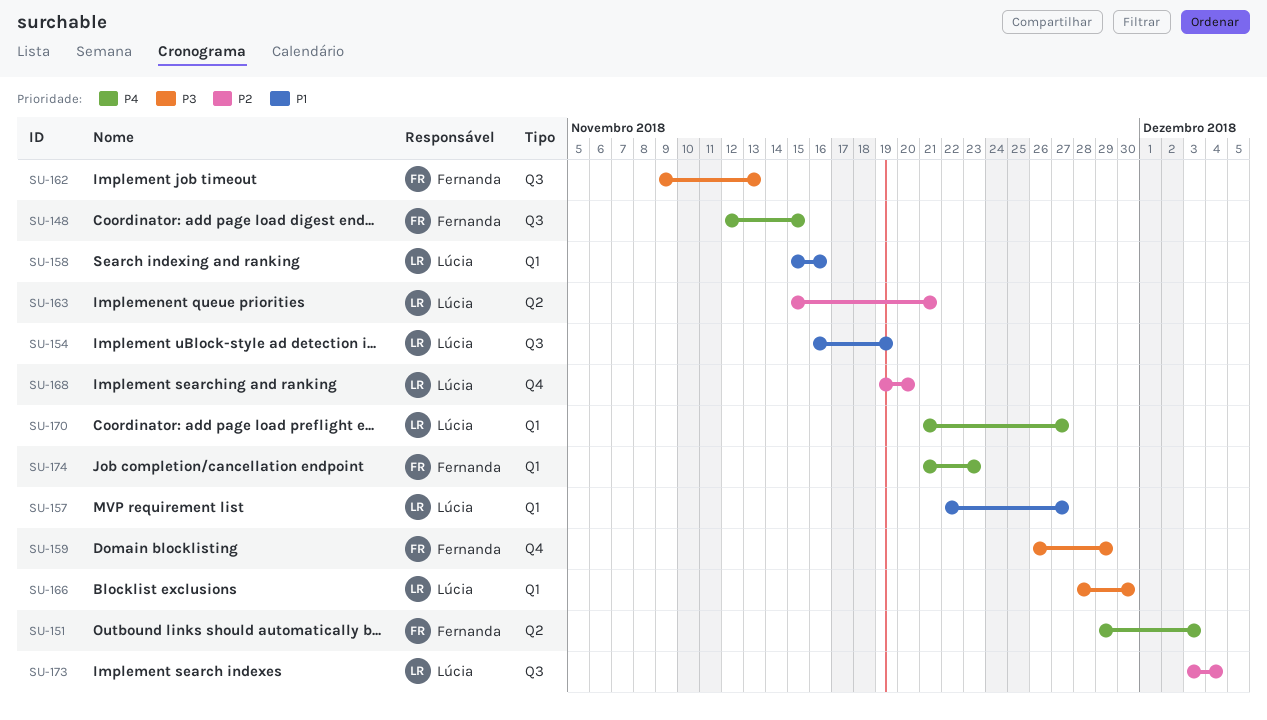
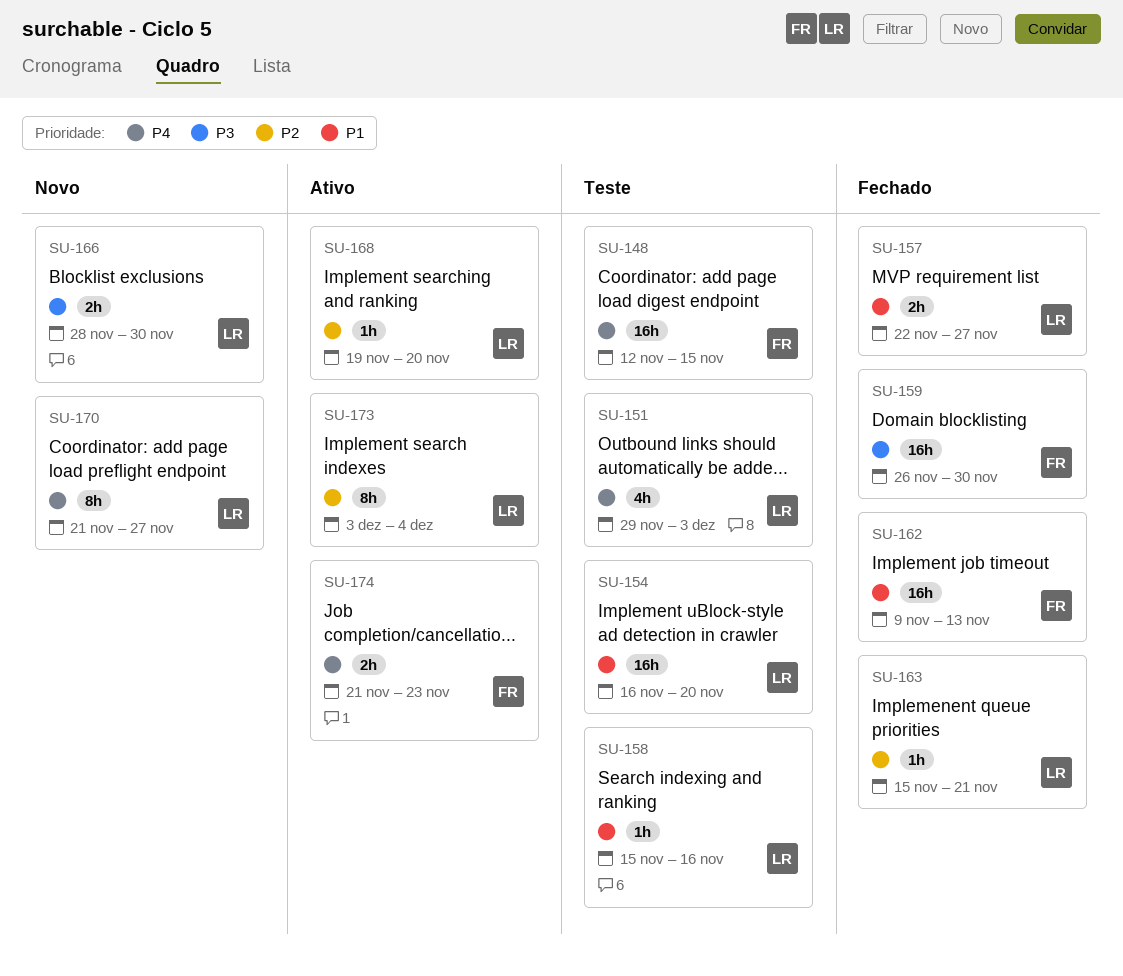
SU-151, owner: Fernanda -> Lúcia
SU-154, due: Nov 19 -> Nov 20
SU-159, due: Nov 29 -> Nov 30
SU-162, priority: P3 -> P1

